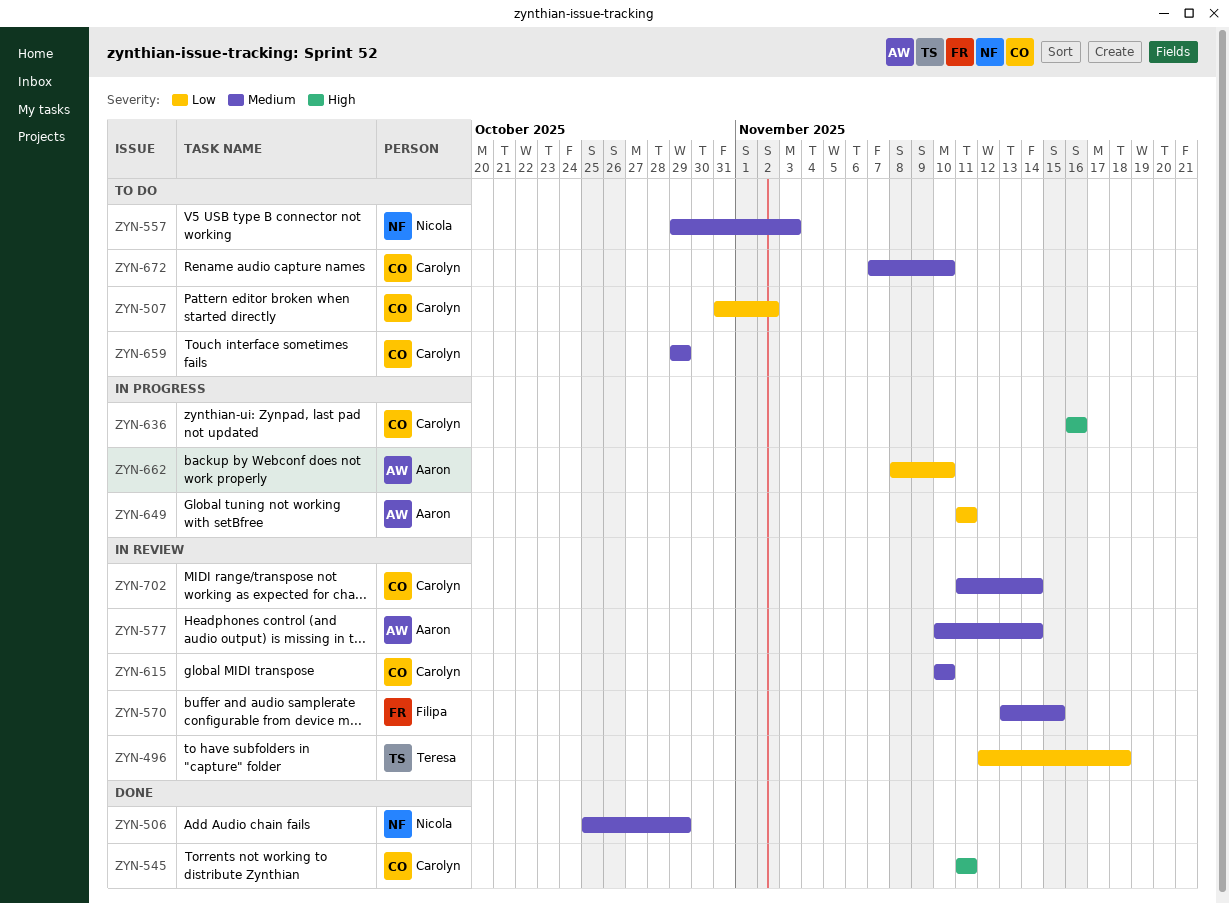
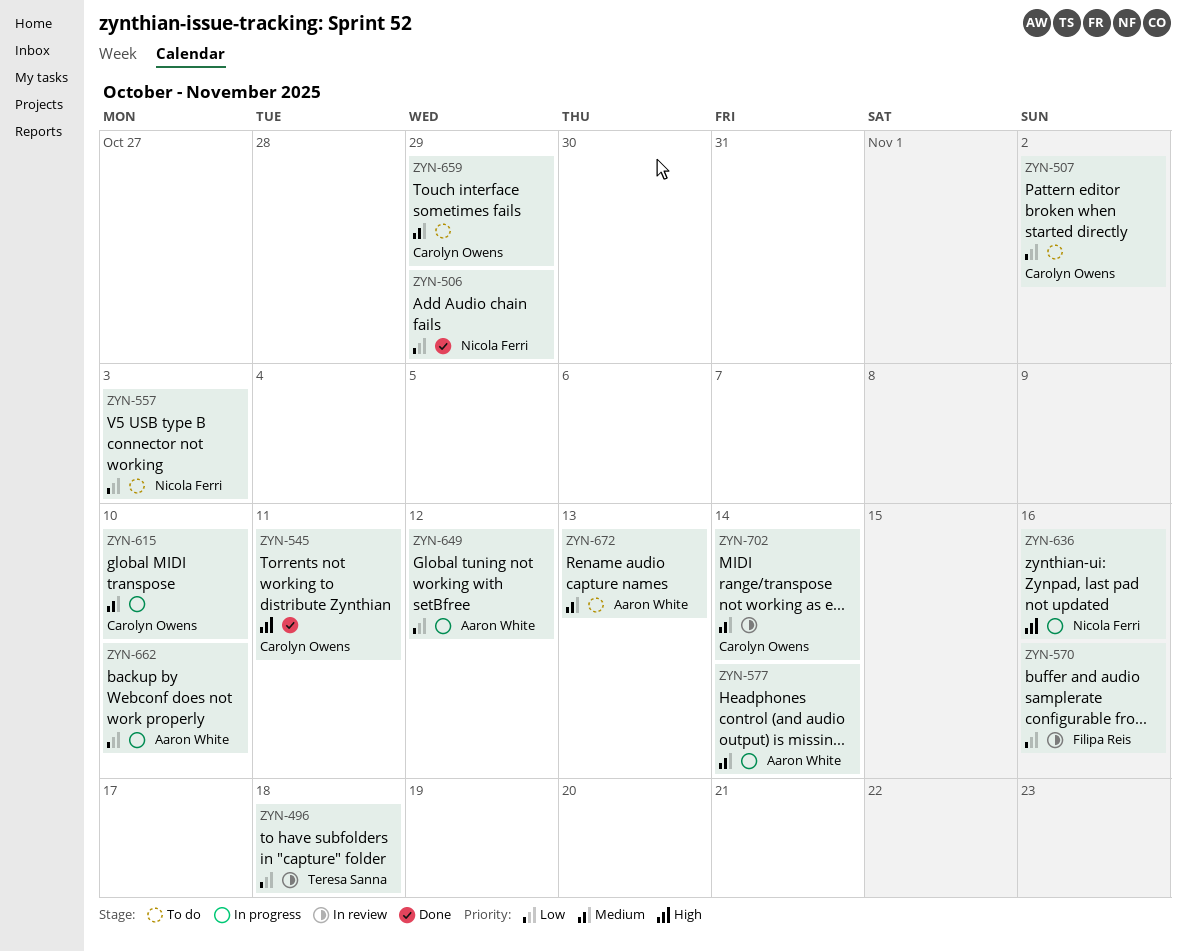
ZYN-506, priority: Medium -> Low
ZYN-557, priority: Medium -> Low
ZYN-570, priority: Medium -> Low
ZYN-570, due: Nov 15 -> Nov 16
ZYN-577, status: In review -> In progress
ZYN-615, status: In review -> In progress
ZYN-636, owner: Carolyn Owens -> Nicola Ferri
ZYN-649, due: Nov 11 -> Nov 12
ZYN-672, owner: Carolyn Owens -> Aaron White
ZYN-672, due: Nov 10 -> Nov 13

